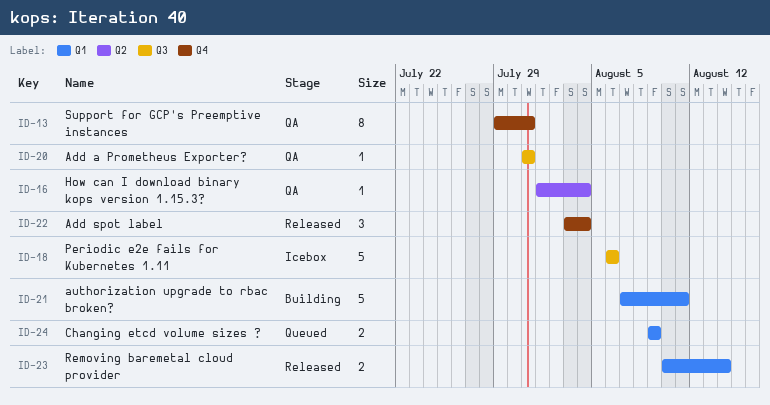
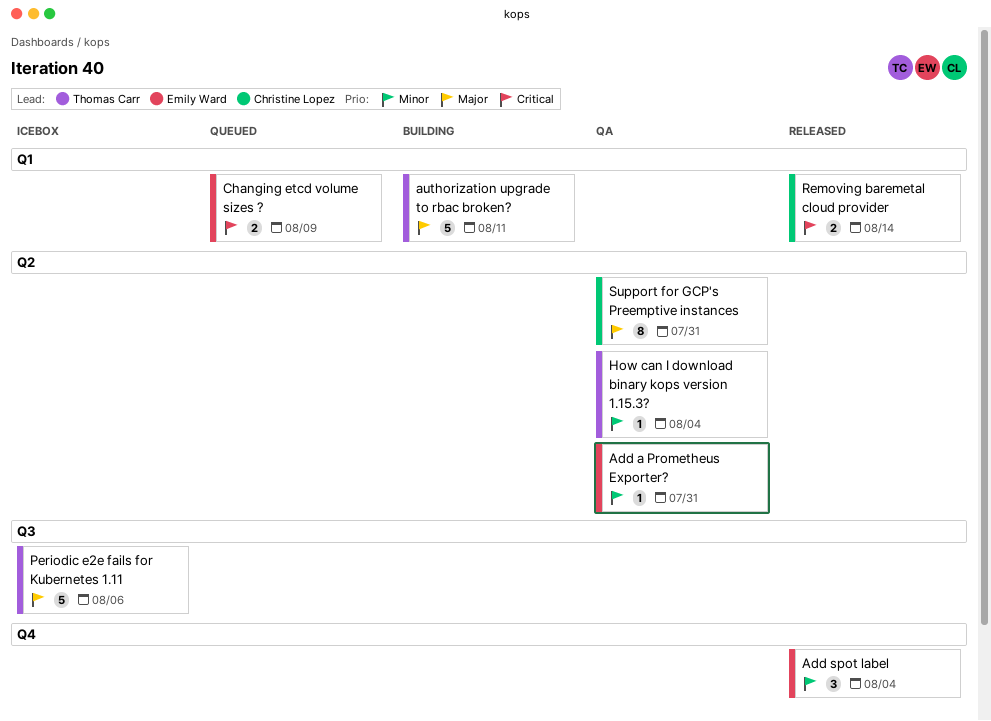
Add a Prometheus Exporter?, label: Q3 -> Q2
Support for GCP's Preemptive instances, label: Q4 -> Q2

